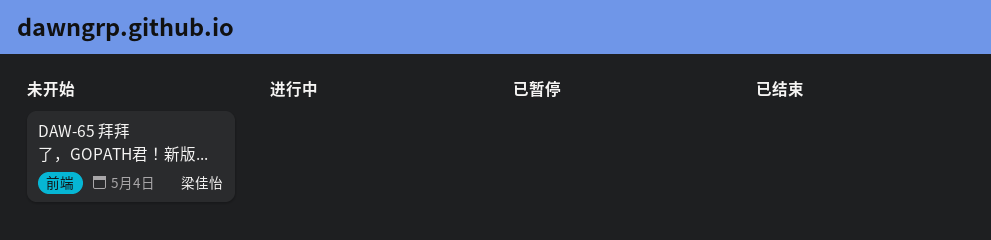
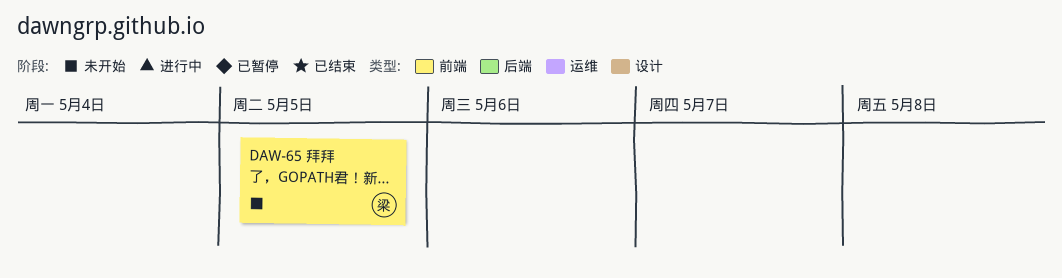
DAW-65, due: May 4 -> May 5

